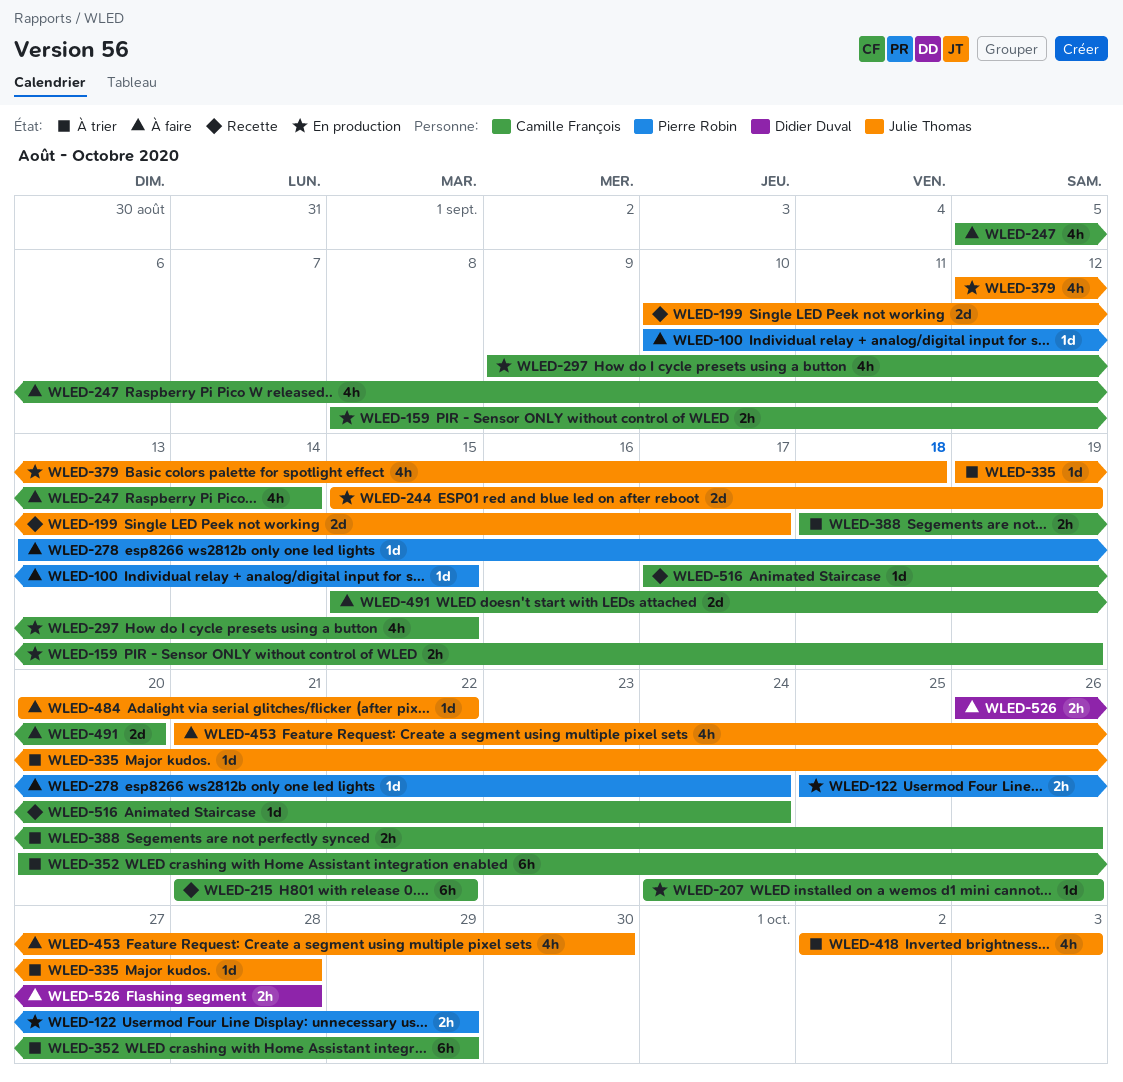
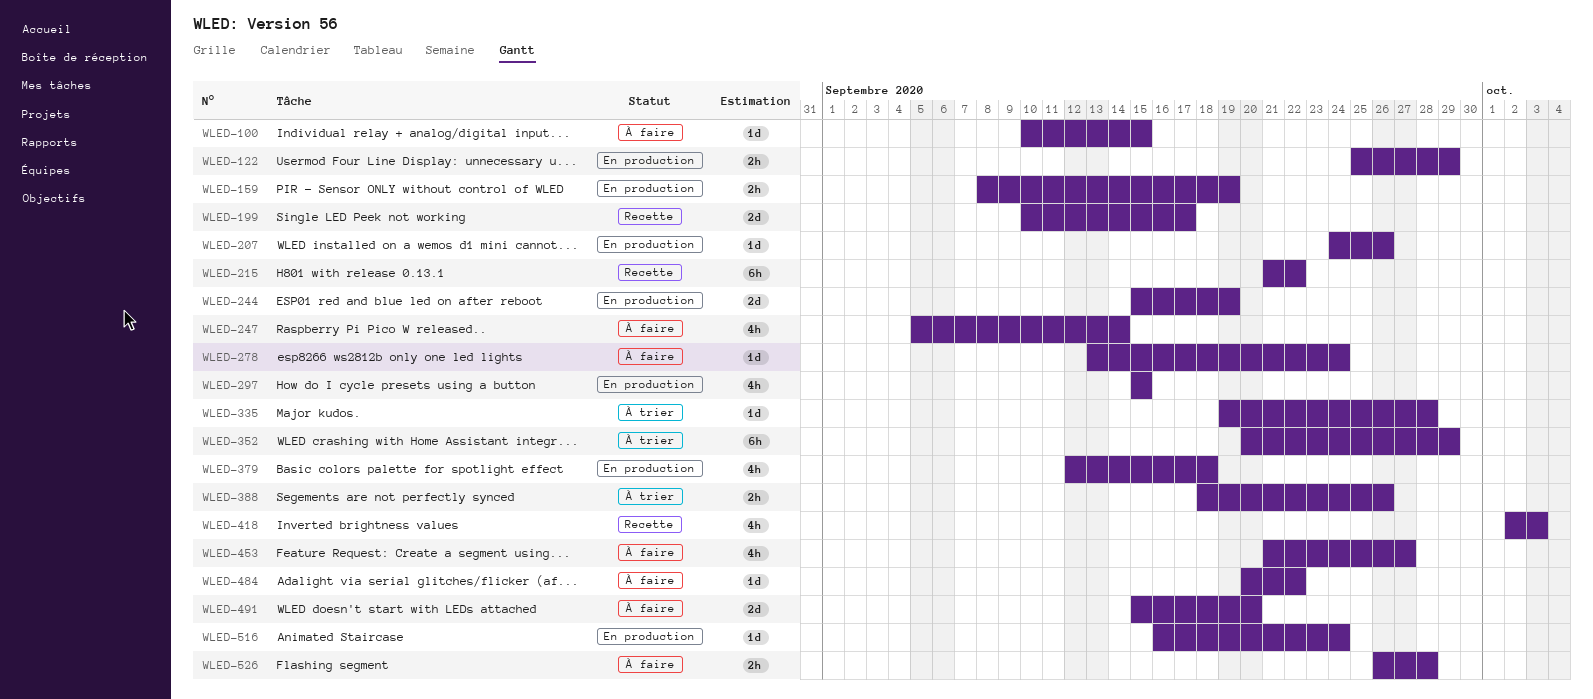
WLED-297, start: Sep 9 -> Sep 15
WLED-418, status: À trier -> Recette
WLED-453, due: Sep 30 -> Sep 27
WLED-516, status: Recette -> En production
WLED-516, start: Sep 17 -> Sep 16

